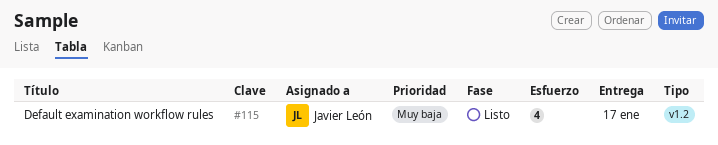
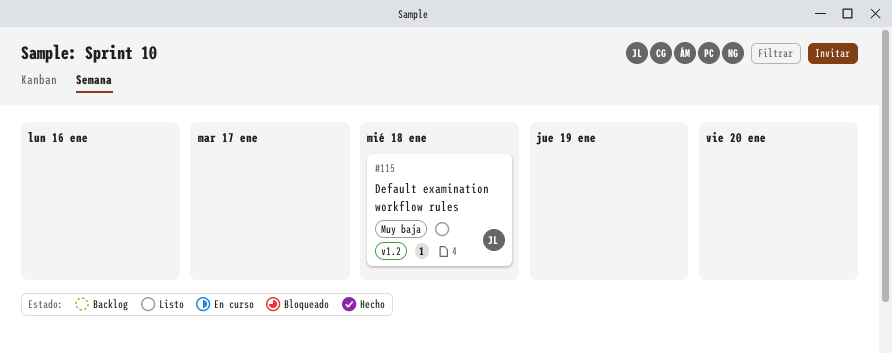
#115, estimate: 4 -> 1
#115, due: Jan 17 -> Jan 18

